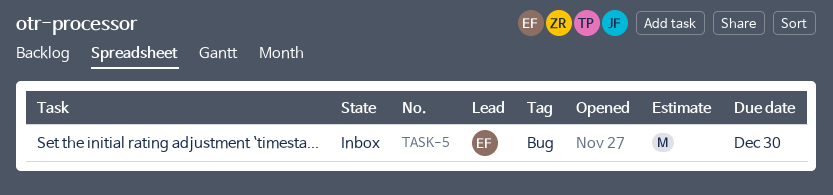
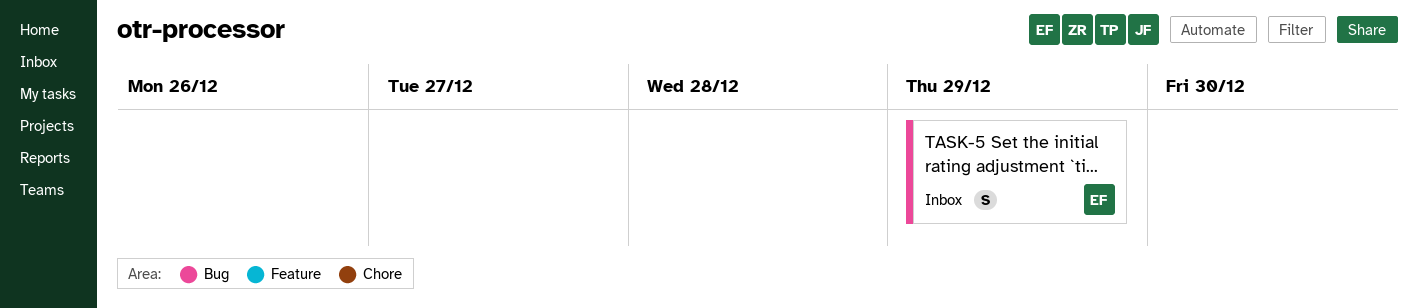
TASK-5, estimate: M -> S
TASK-5, due: Dec 30 -> Dec 29

